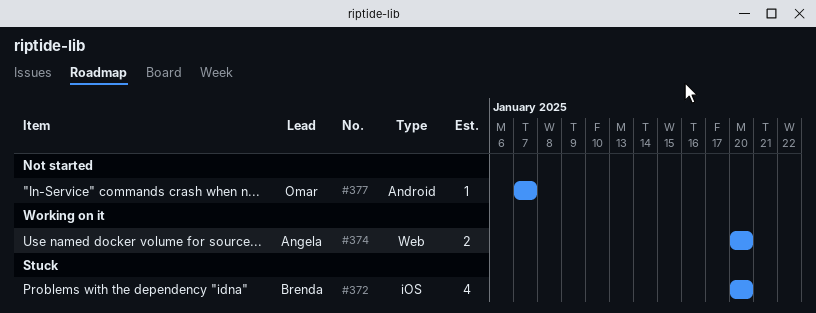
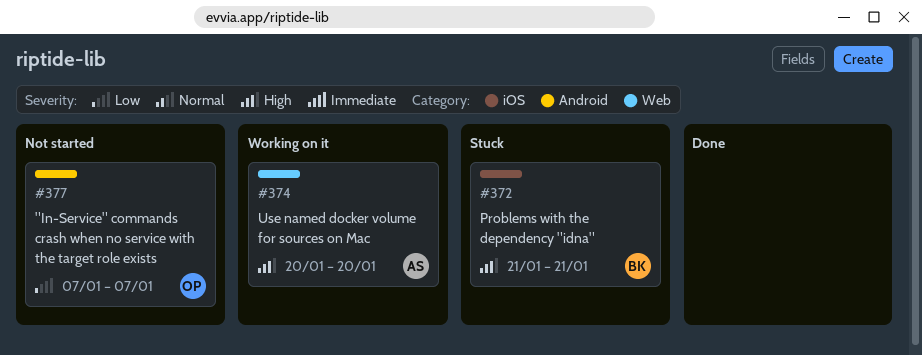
#372, start: Jan 20 -> Jan 21
#372, due: Jan 20 -> Jan 21

